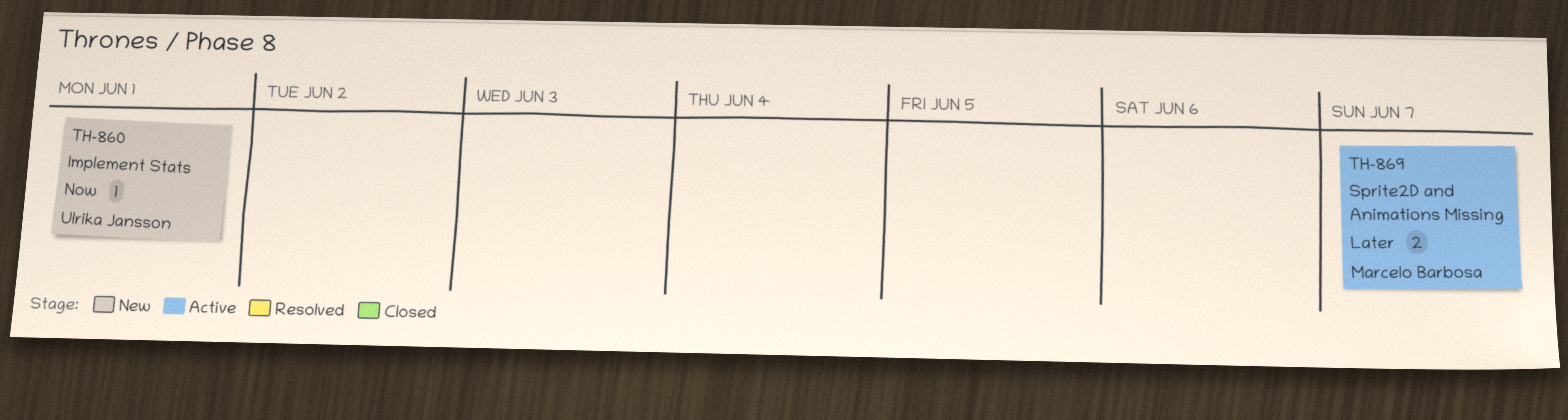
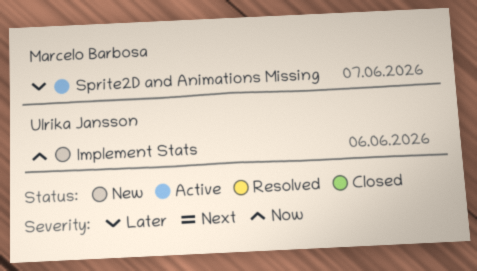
Implement Stats, due: Jun 1 -> Jun 6

